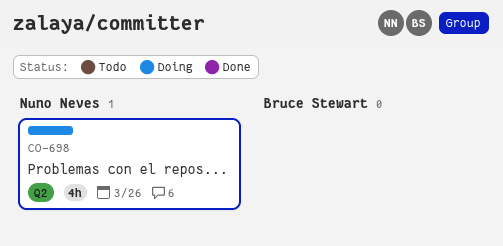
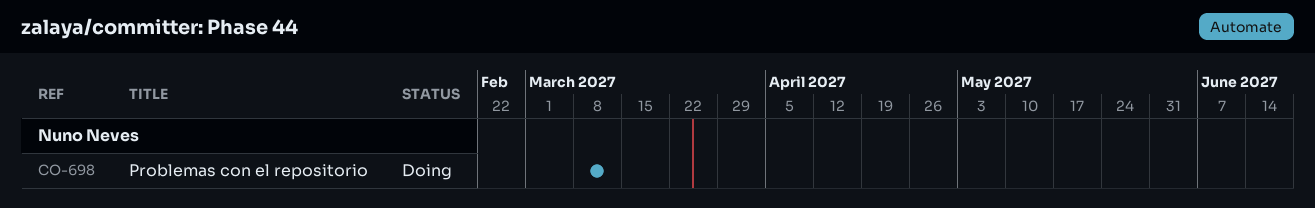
CO-698, due: Mar 26 -> Mar 12

